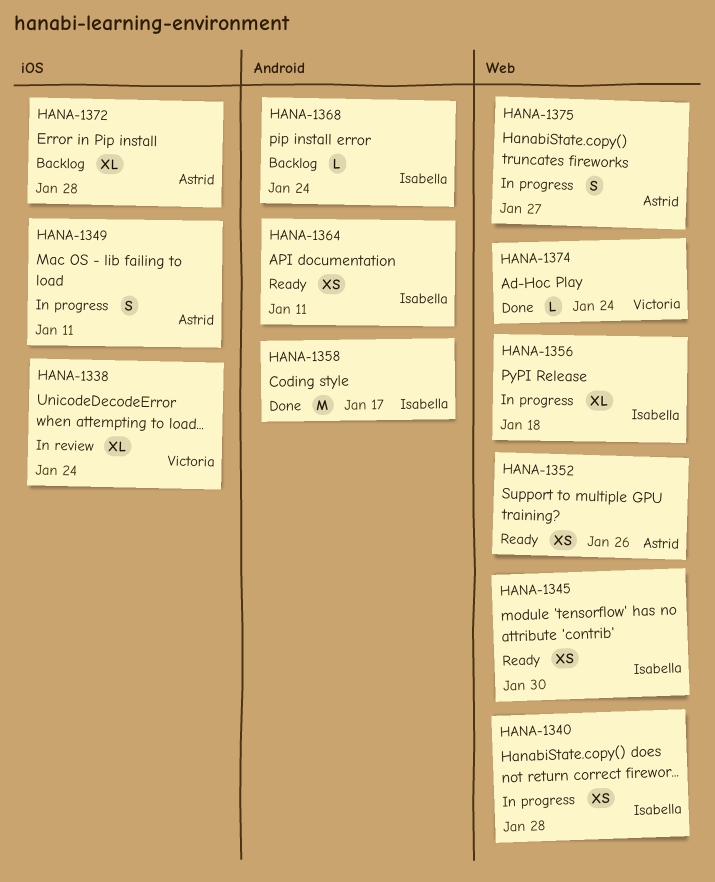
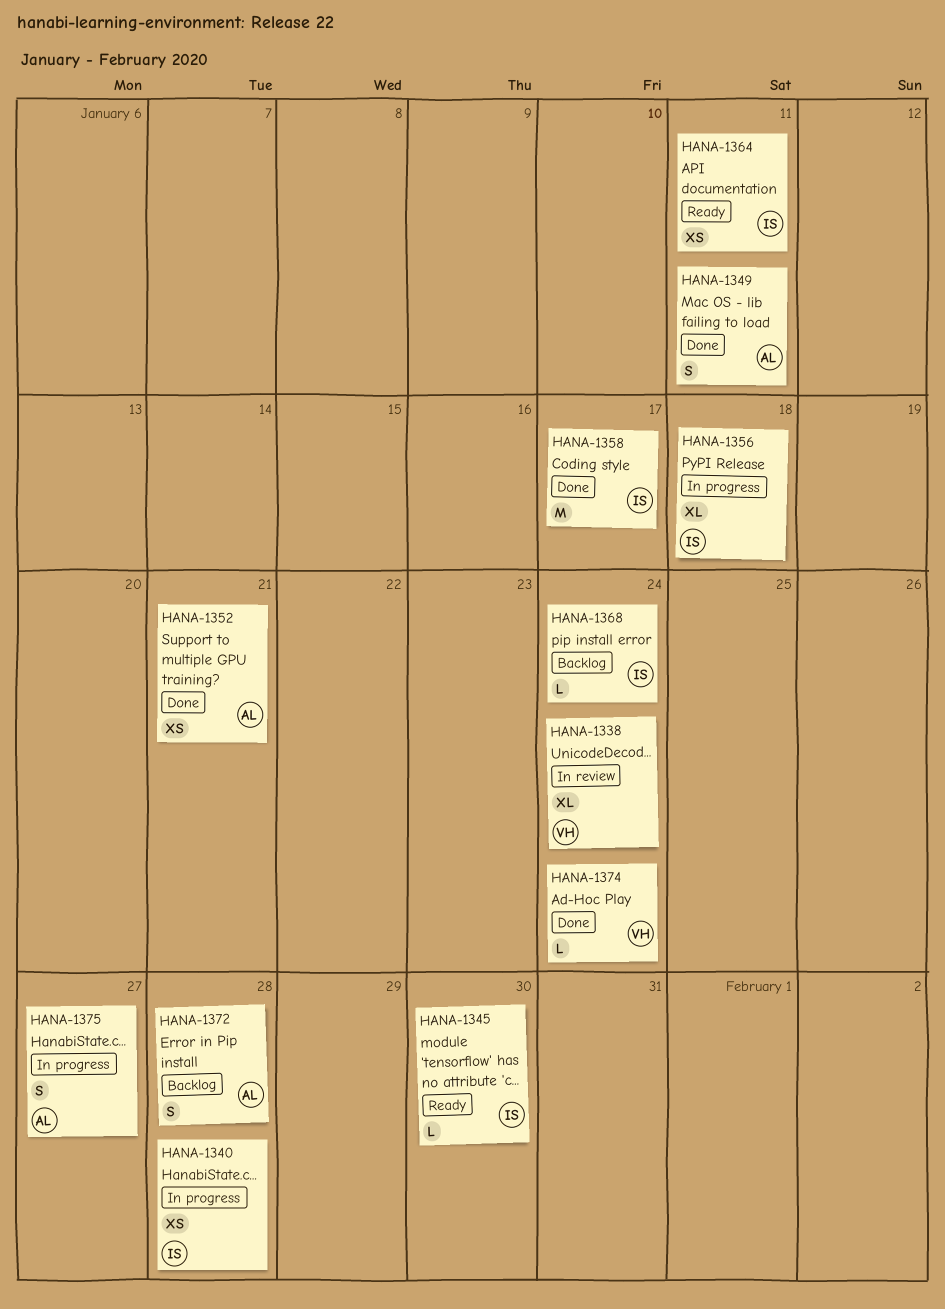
HANA-1345, estimate: XS -> L
HANA-1349, status: In progress -> Done
HANA-1352, status: Ready -> Done
HANA-1352, due: Jan 26 -> Jan 21
HANA-1372, estimate: XL -> S

